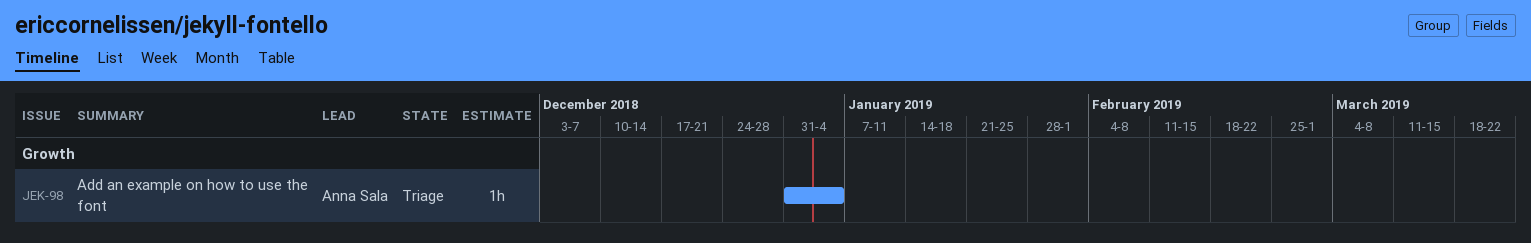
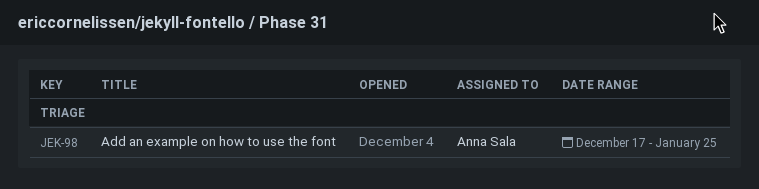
JEK-98, start: Dec 31 -> Dec 17
JEK-98, due: Jan 4 -> Jan 25

